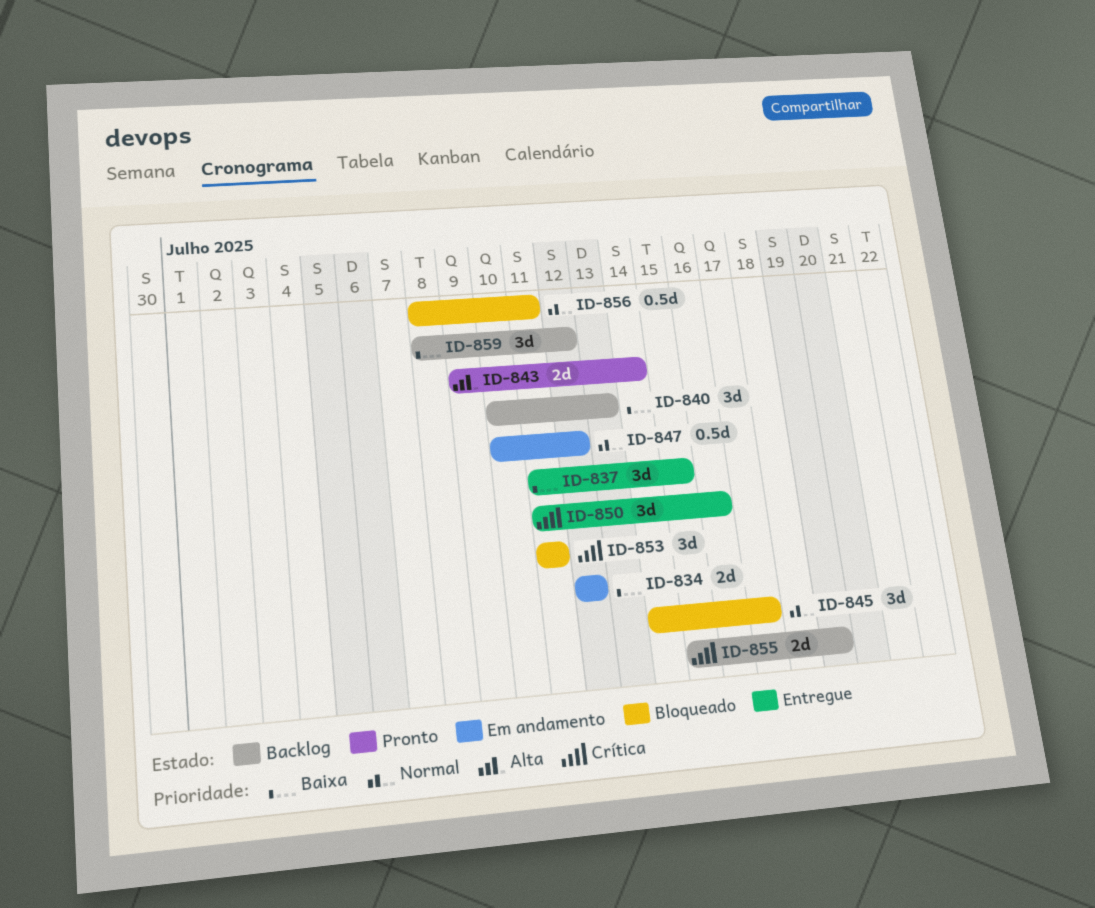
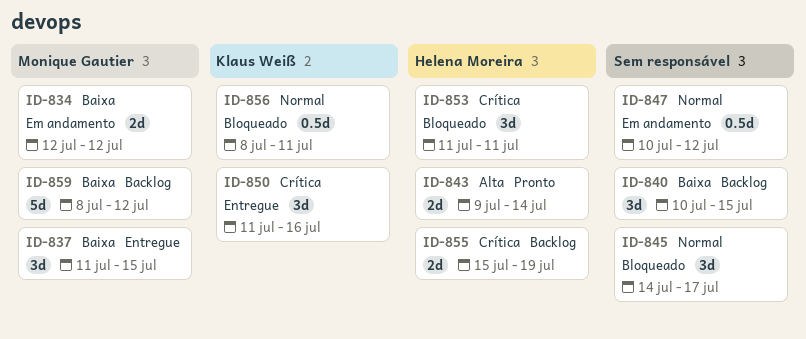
ID-840, due: Jul 13 -> Jul 15
ID-859, estimate: 3d -> 5d

